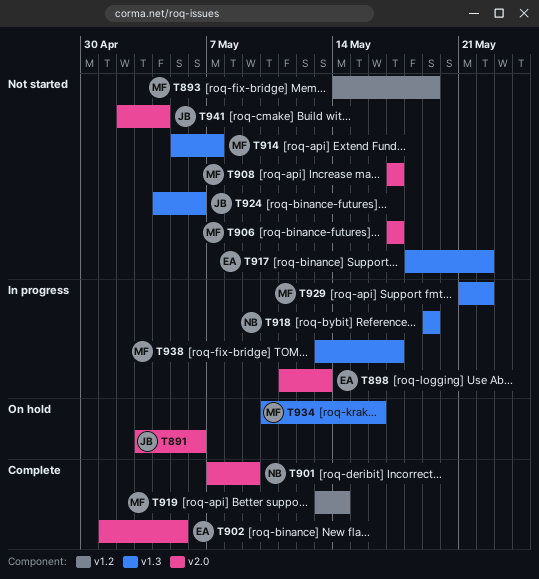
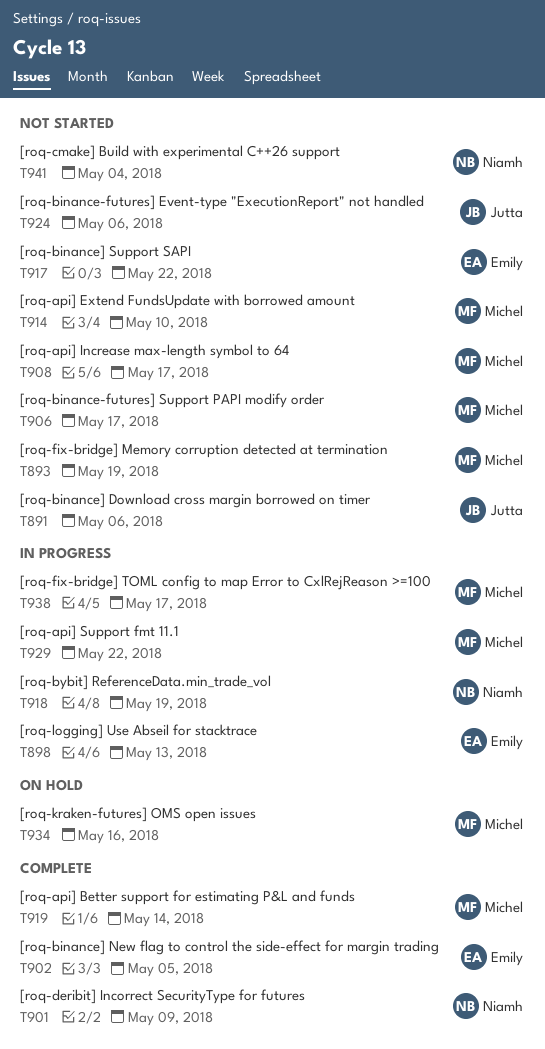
T891, status: On hold -> Not started
T914, due: May 7 -> May 10
T941, owner: Jutta -> Niamh

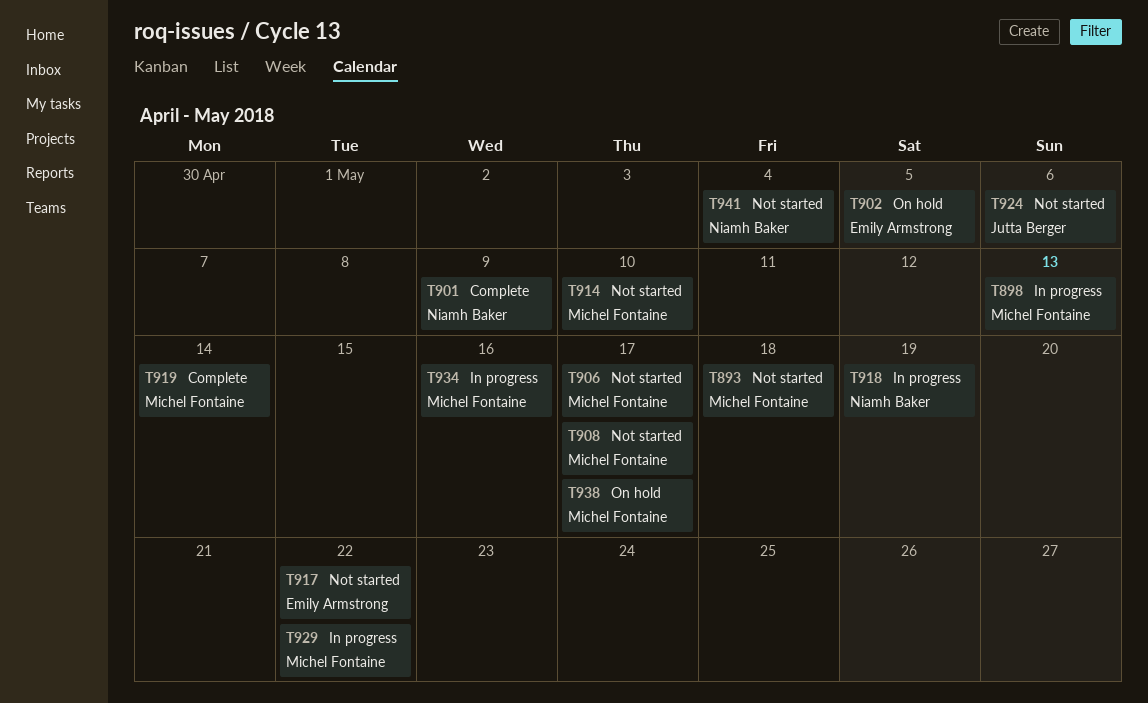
T891: present -> none
T893, due: May 19 -> May 18
T898, owner: Emily Armstrong -> Michel Fontaine
T902, status: Complete -> On hold
T934, status: On hold -> In progress
T938, status: In progress -> On hold

